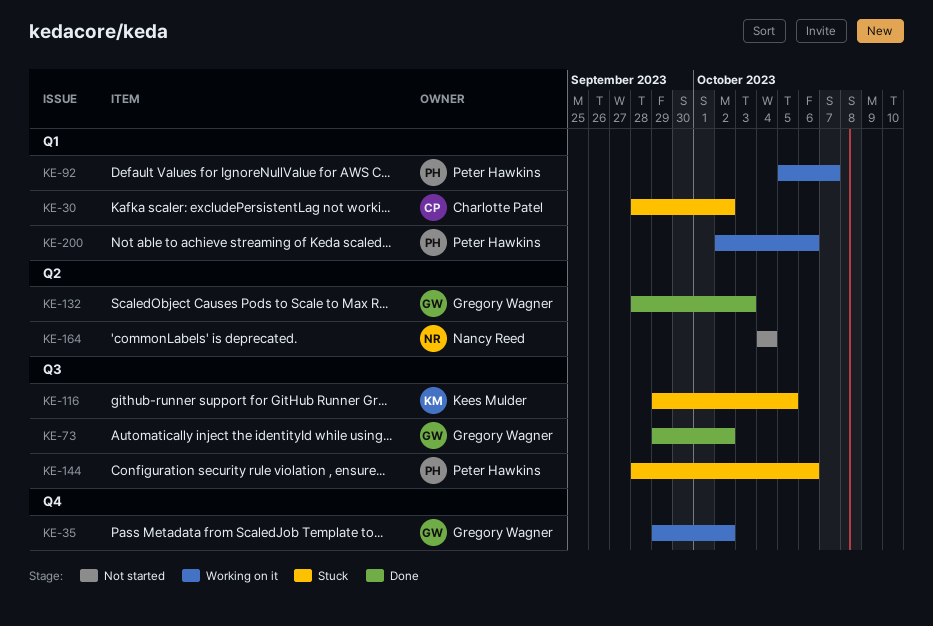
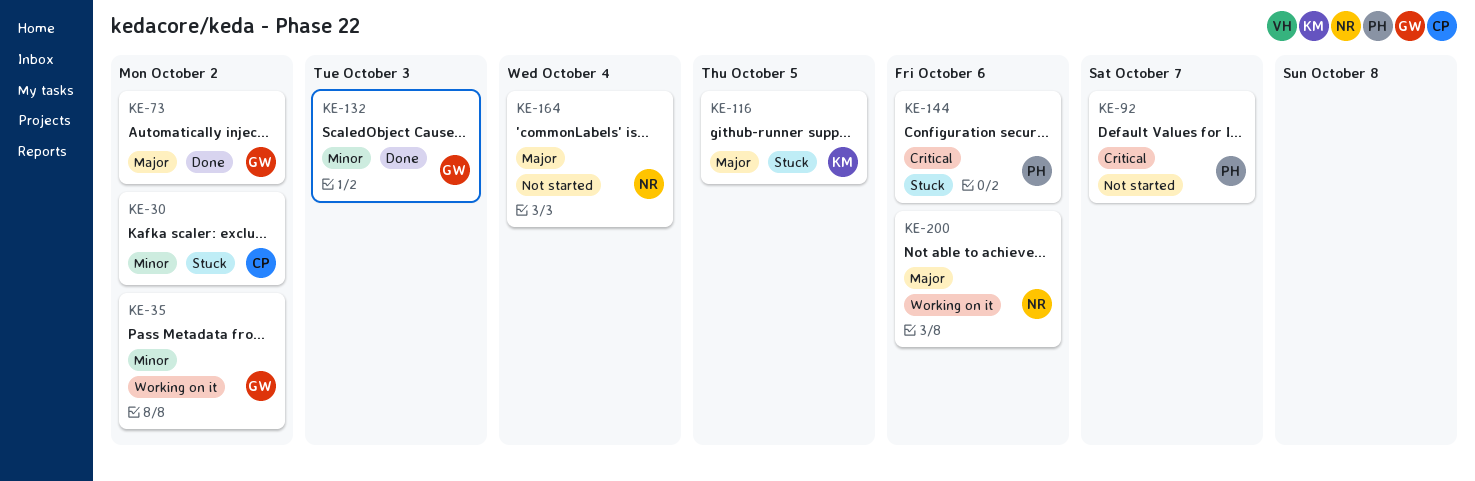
KE-92, status: Working on it -> Not started
KE-200, owner: Peter Hawkins -> Nancy Reed

